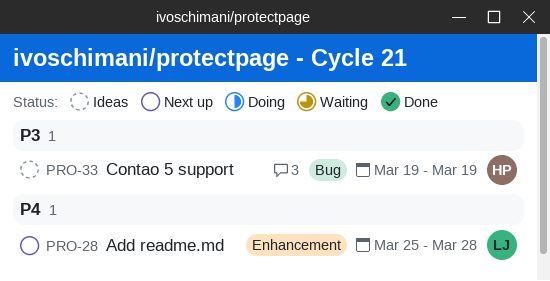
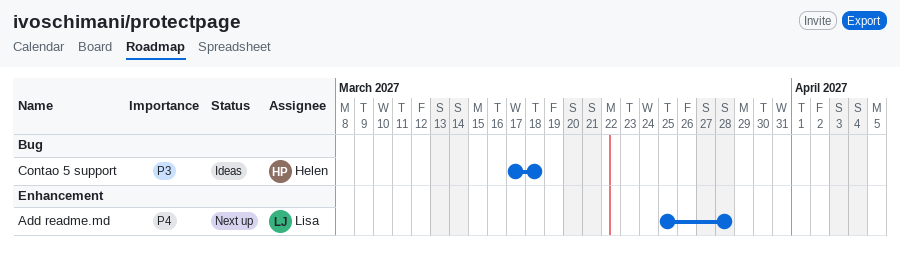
Contao 5 support, start: Mar 19 -> Mar 17
Contao 5 support, due: Mar 19 -> Mar 18

